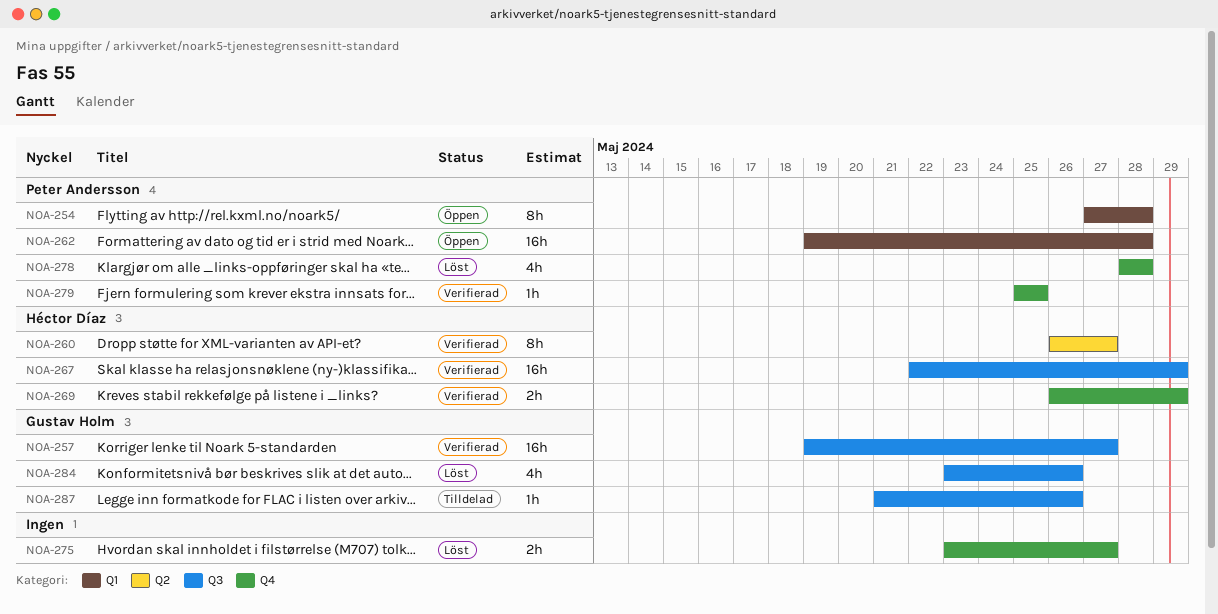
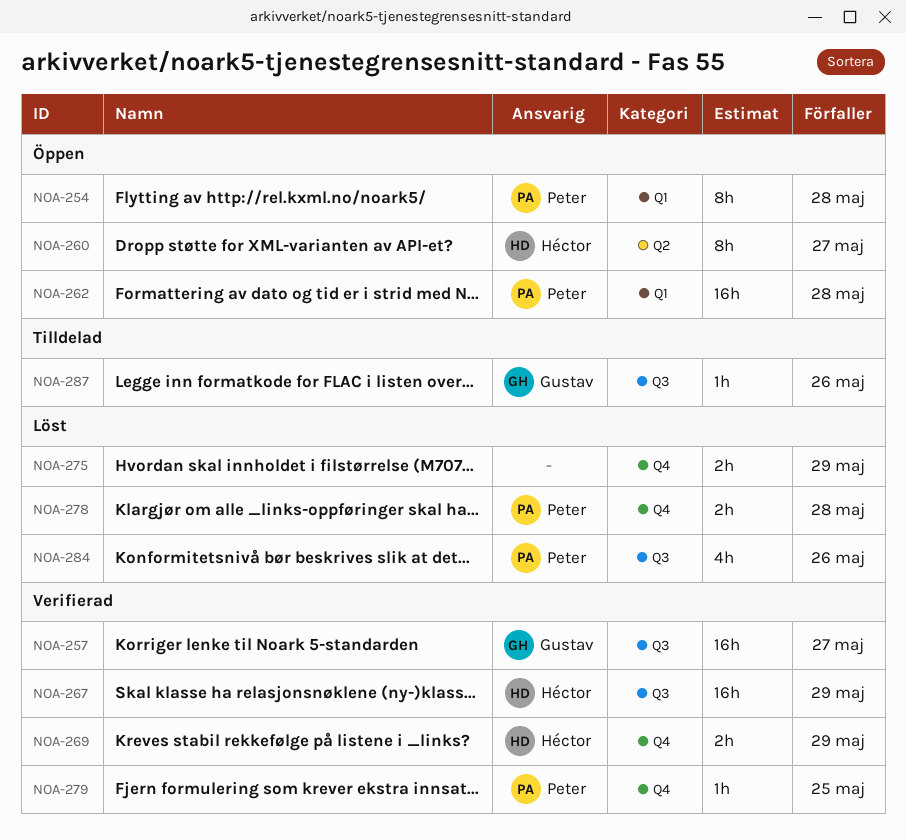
NOA-260, status: Verifierad -> Öppen
NOA-275, due: May 27 -> May 29
NOA-278, estimate: 4h -> 2h
NOA-284, owner: Gustav Holm -> Peter Andersson

